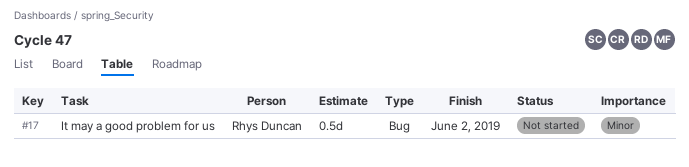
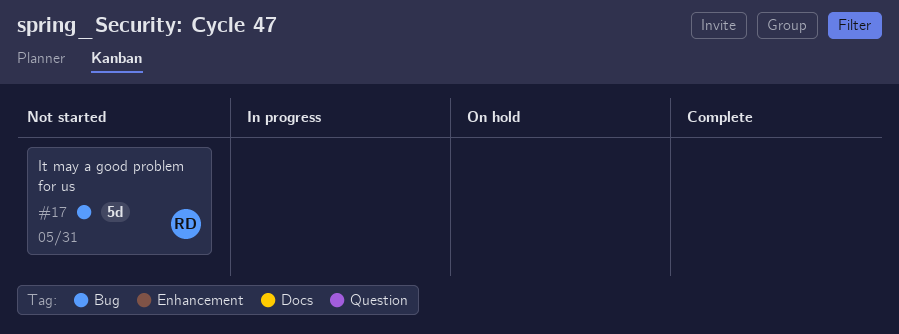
#17, estimate: 0.5d -> 5d
#17, due: Jun 2 -> May 31

